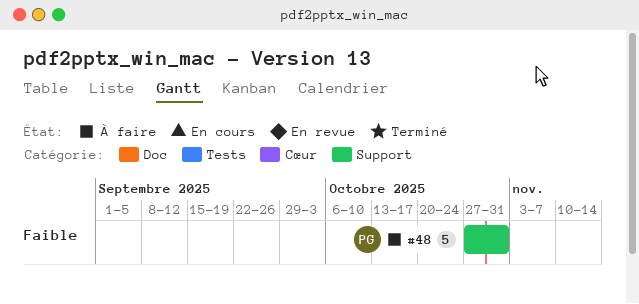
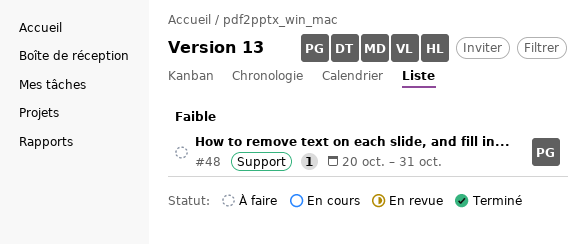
#48, estimate: 5 -> 1
#48, start: Oct 27 -> Oct 20

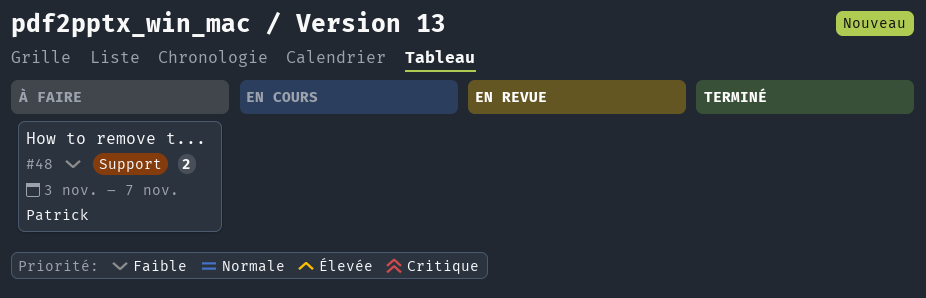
#48, estimate: 1 -> 2
#48, start: Oct 20 -> Nov 3
#48, due: Oct 31 -> Nov 7

